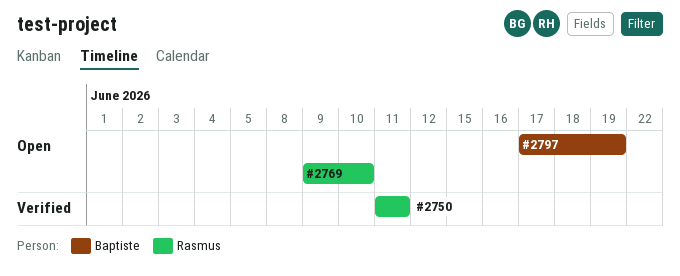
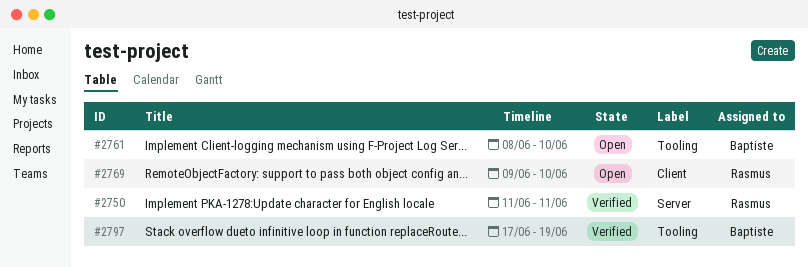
#2761: none -> present
#2797, status: Open -> Verified

